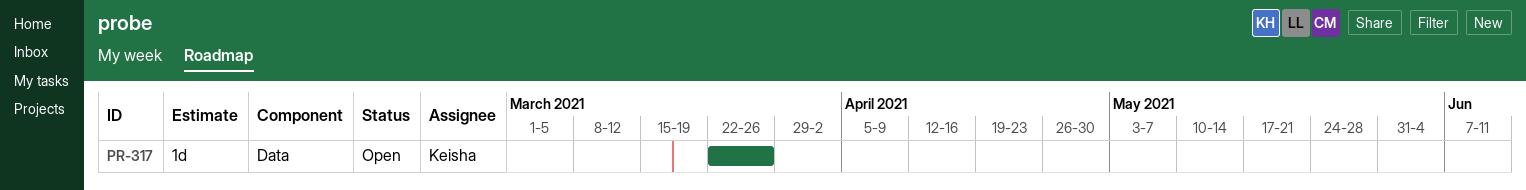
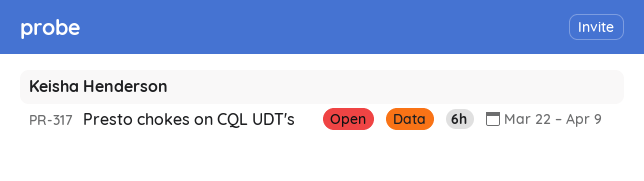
PR-317, estimate: 1d -> 6h
PR-317, due: Mar 26 -> Apr 9

